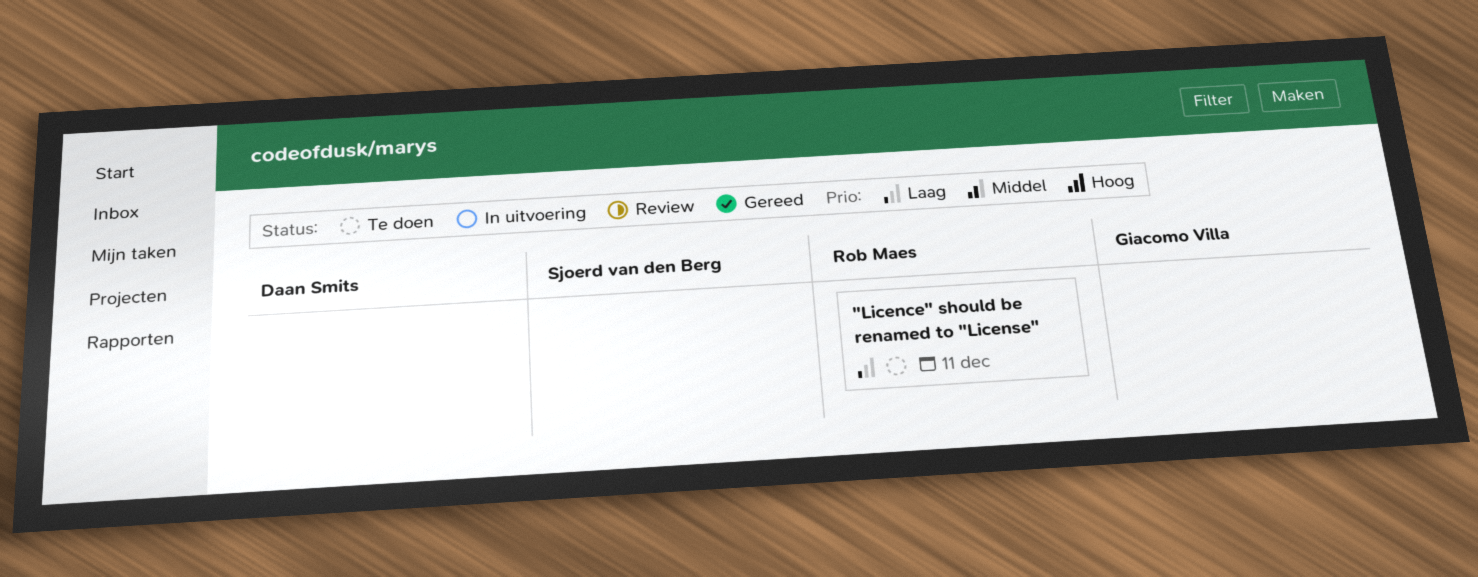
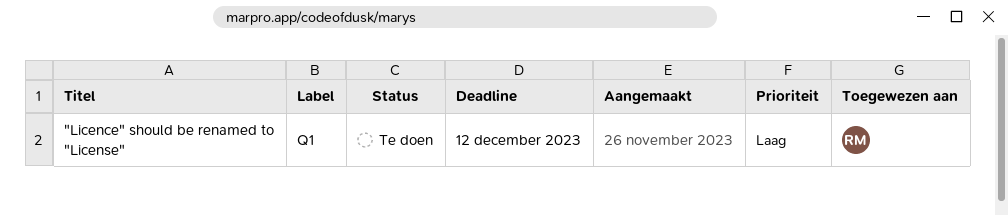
"Licence" should be renamed to "License", due: Dec 11 -> Dec 12

